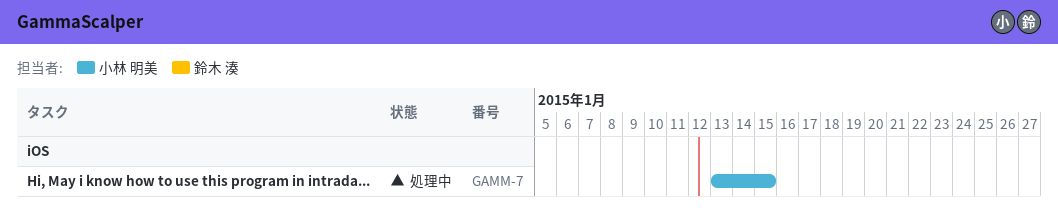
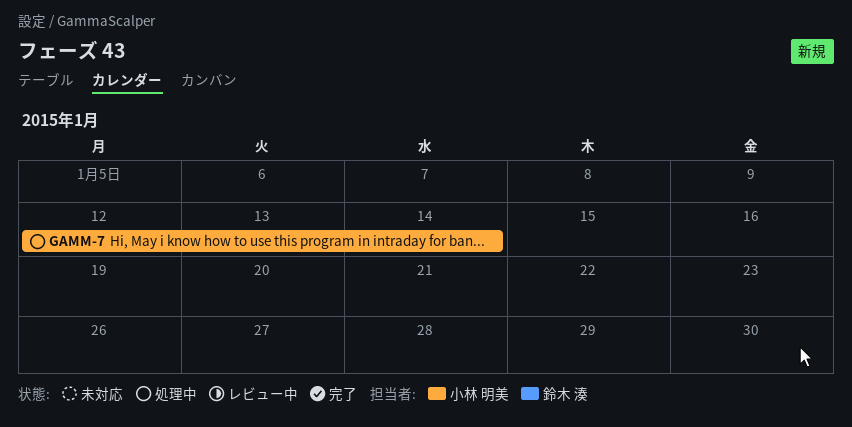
GAMM-7, start: Jan 13 -> Jan 12
GAMM-7, due: Jan 15 -> Jan 14

